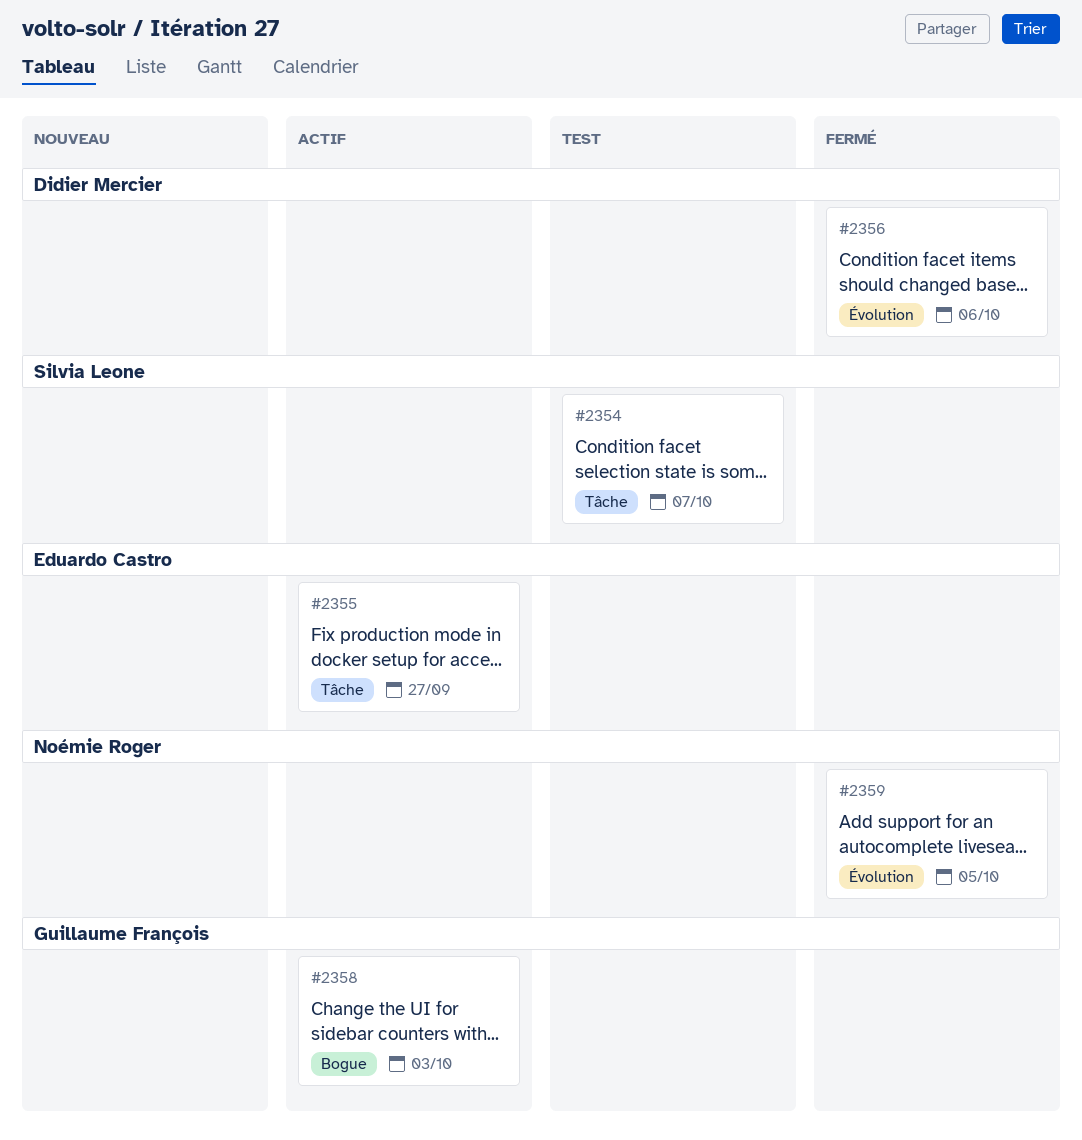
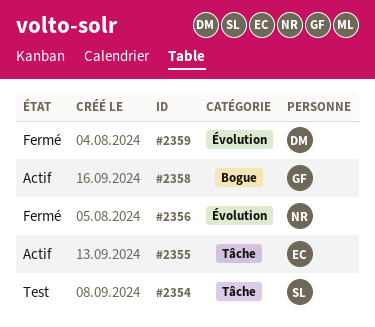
#2356, owner: Didier Mercier -> Noémie Roger
#2359, owner: Noémie Roger -> Didier Mercier

